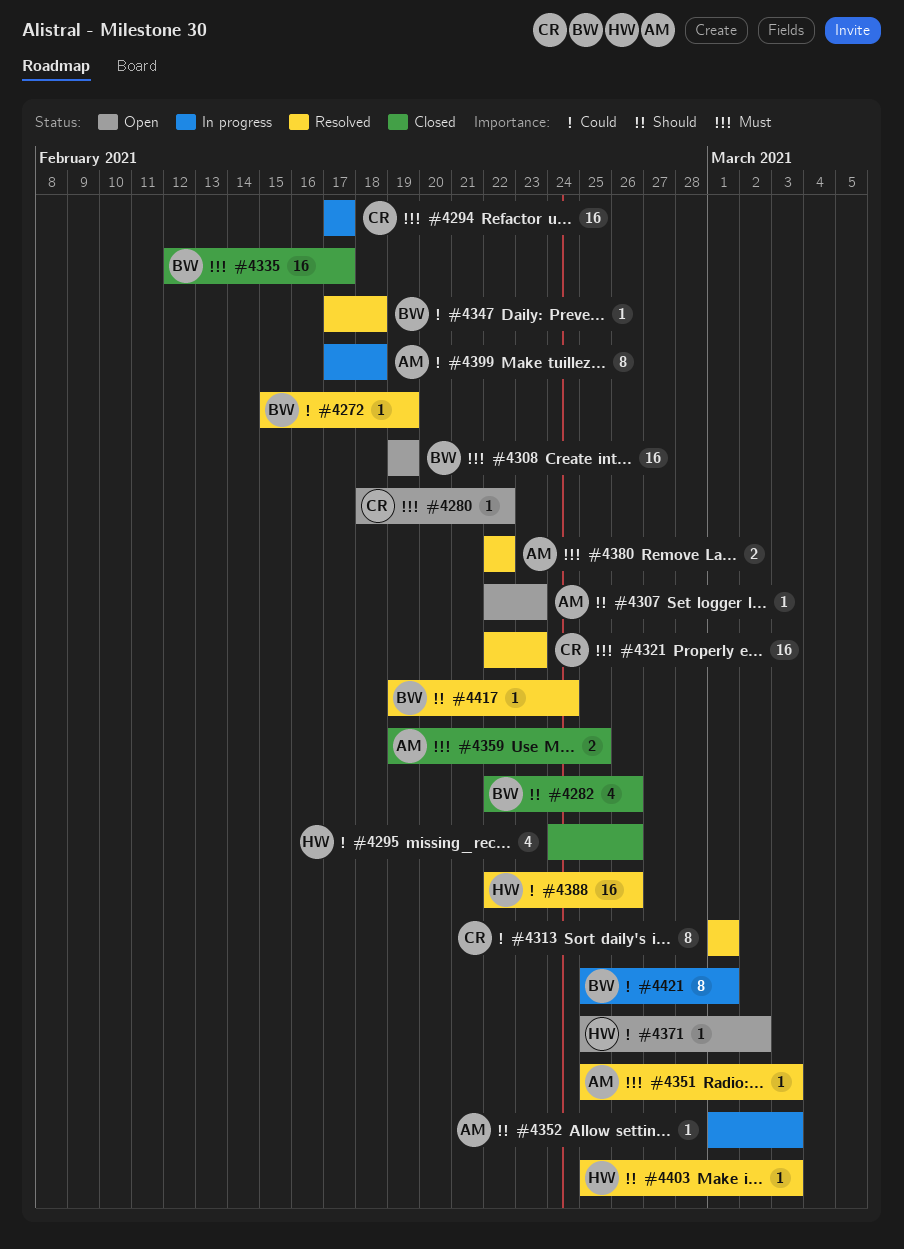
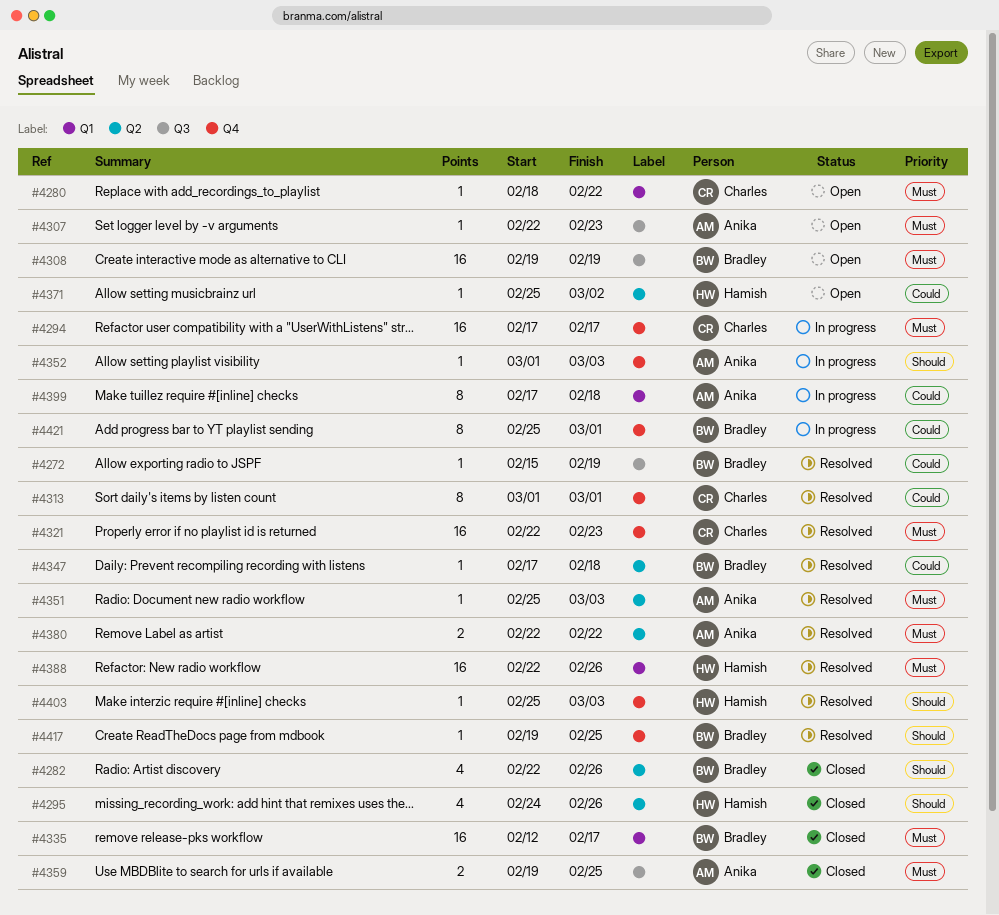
#4295, priority: Could -> Should
#4307, priority: Should -> Must
#4388, priority: Could -> Must
#4417, due: Feb 24 -> Feb 25

